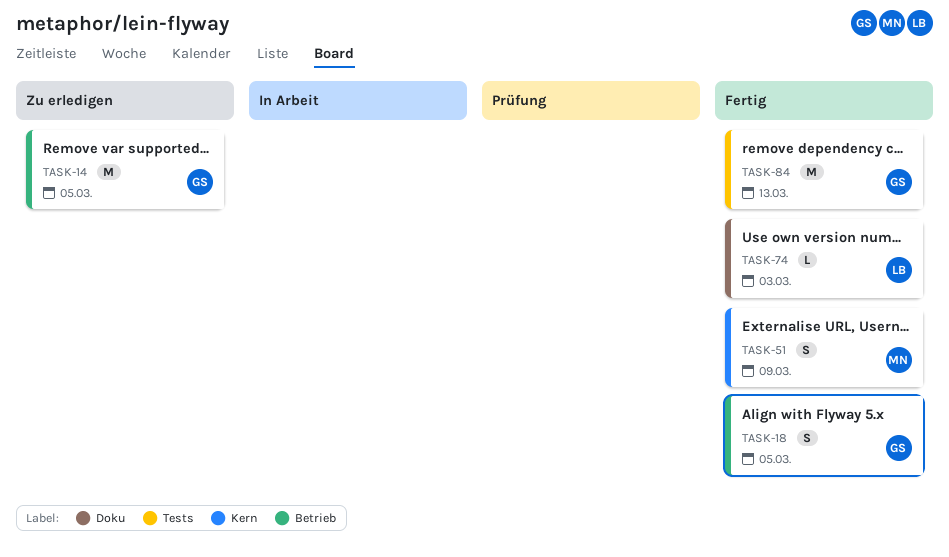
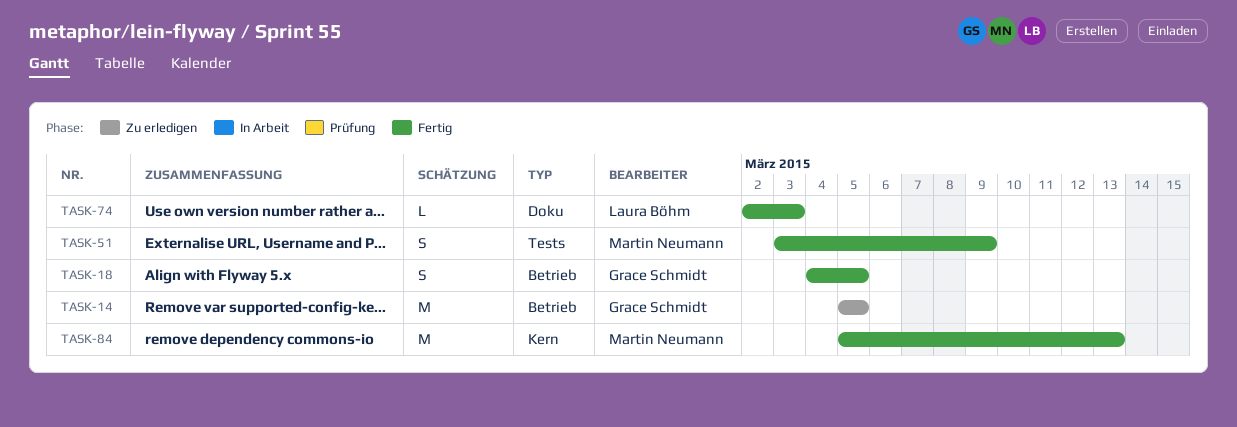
TASK-51, label: Kern -> Tests
TASK-84, owner: Grace Schmidt -> Martin Neumann
TASK-84, label: Tests -> Kern

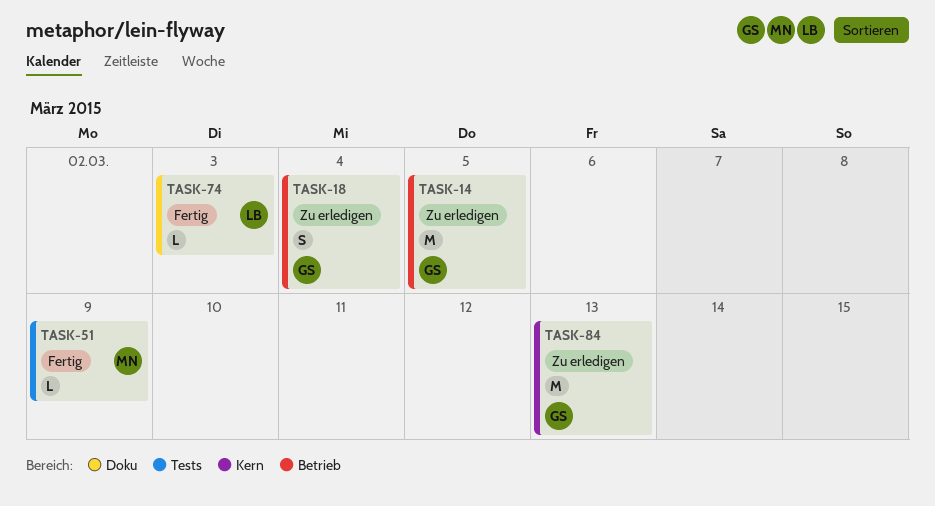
TASK-18, status: Fertig -> Zu erledigen
TASK-18, due: Mar 5 -> Mar 4
TASK-51, estimate: S -> L
TASK-84, status: Fertig -> Zu erledigen
TASK-84, owner: Martin Neumann -> Grace Schmidt

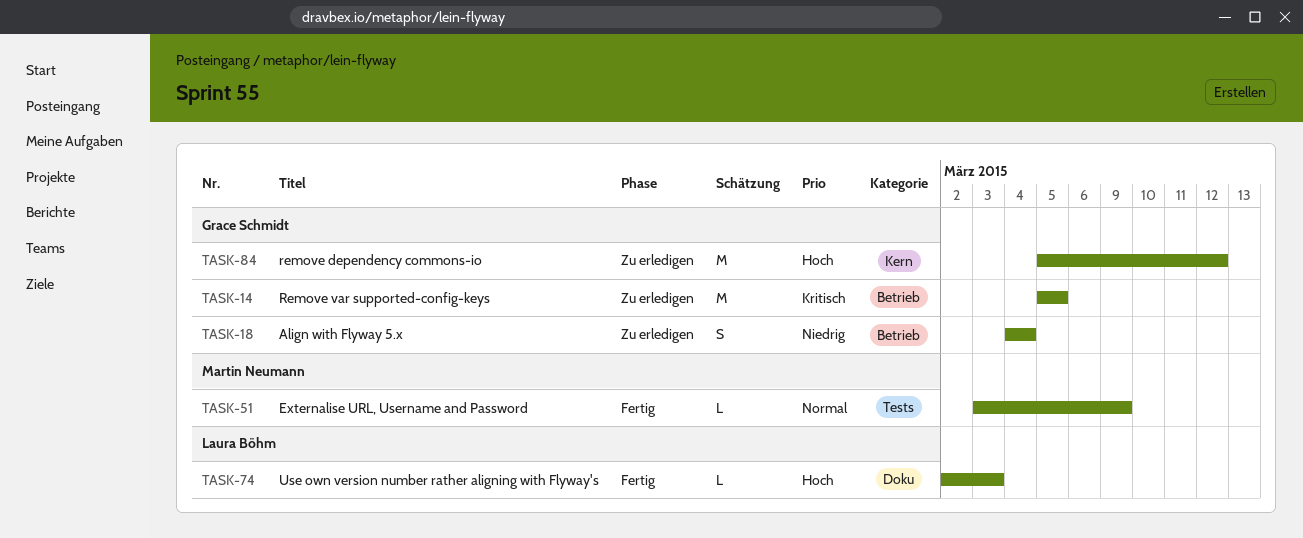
TASK-84, due: Mar 13 -> Mar 12

